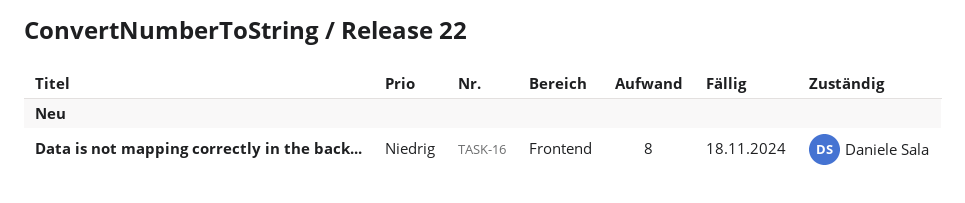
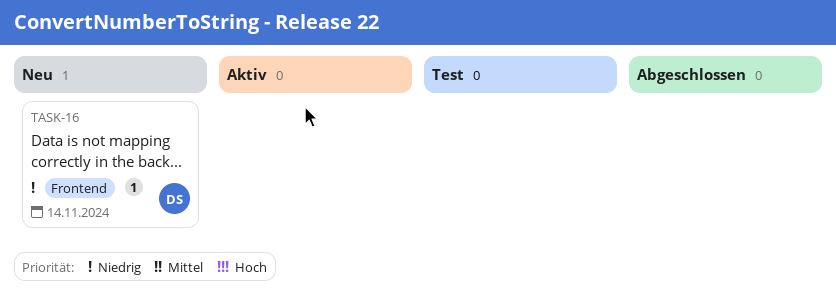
TASK-16, estimate: 8 -> 1
TASK-16, due: Nov 18 -> Nov 14

